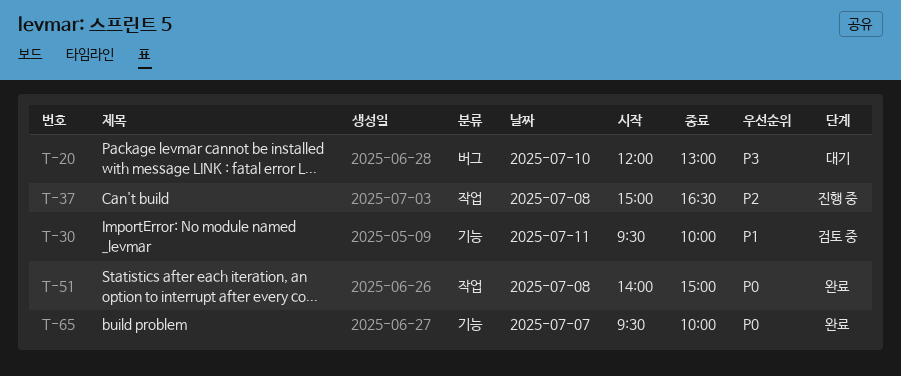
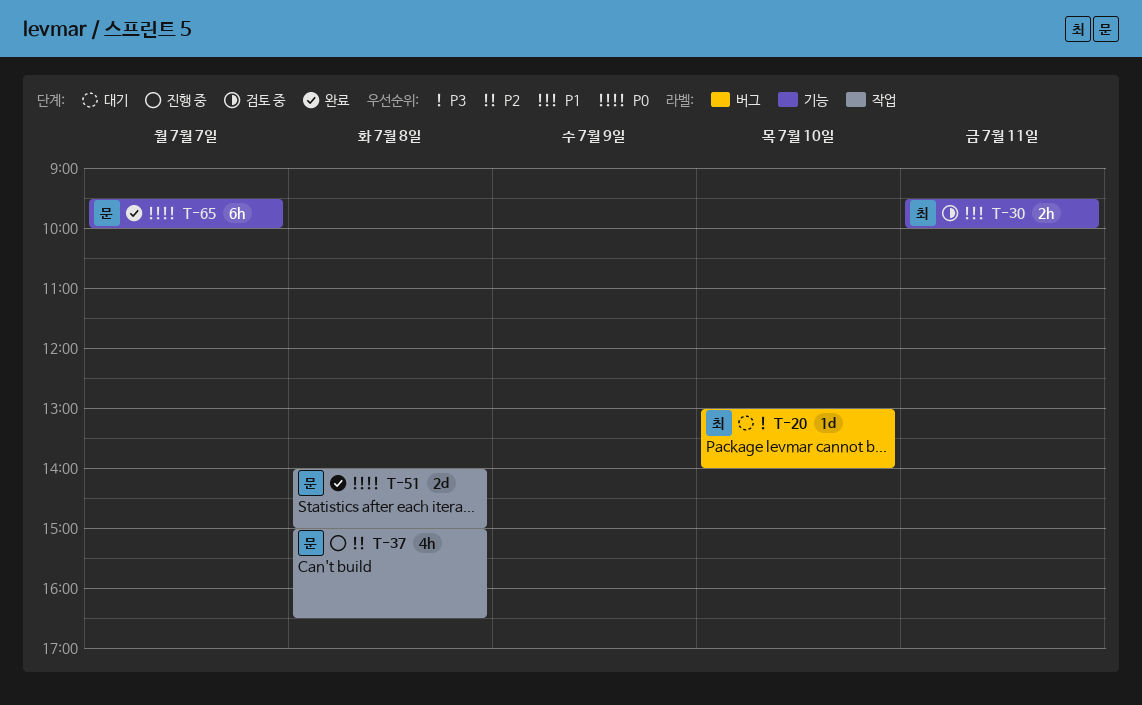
T-20, begins: 12:00 -> 13:00
T-20, ends: 13:00 -> 14:00

